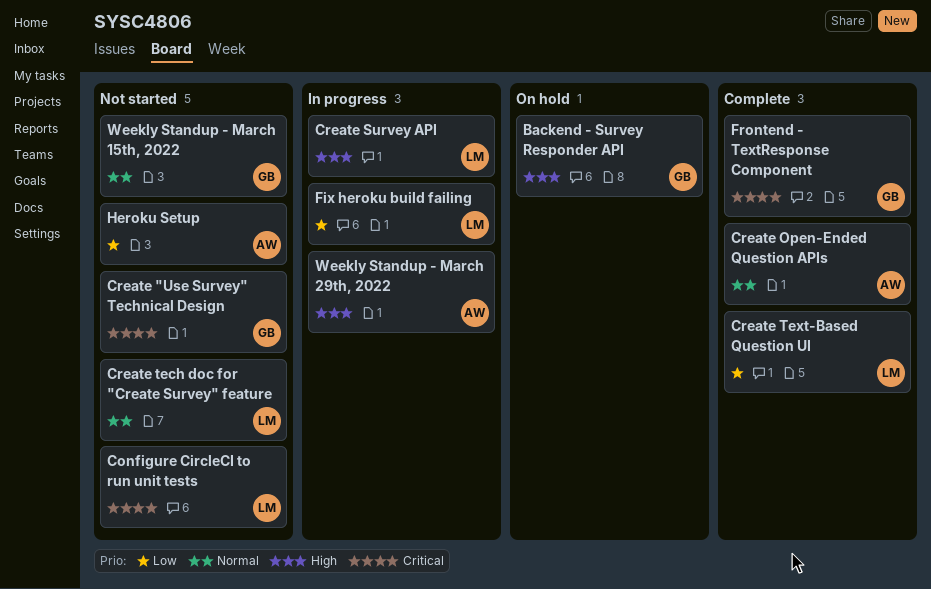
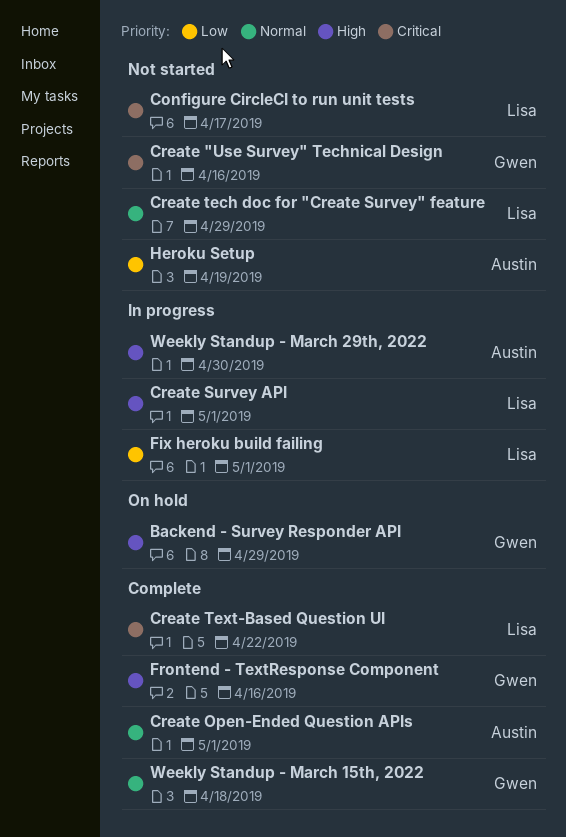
Create Text-Based Question UI, priority: Low -> Critical
Frontend - TextResponse Component, priority: Critical -> High
Weekly Standup - March 15th, 2022, status: Not started -> Complete

